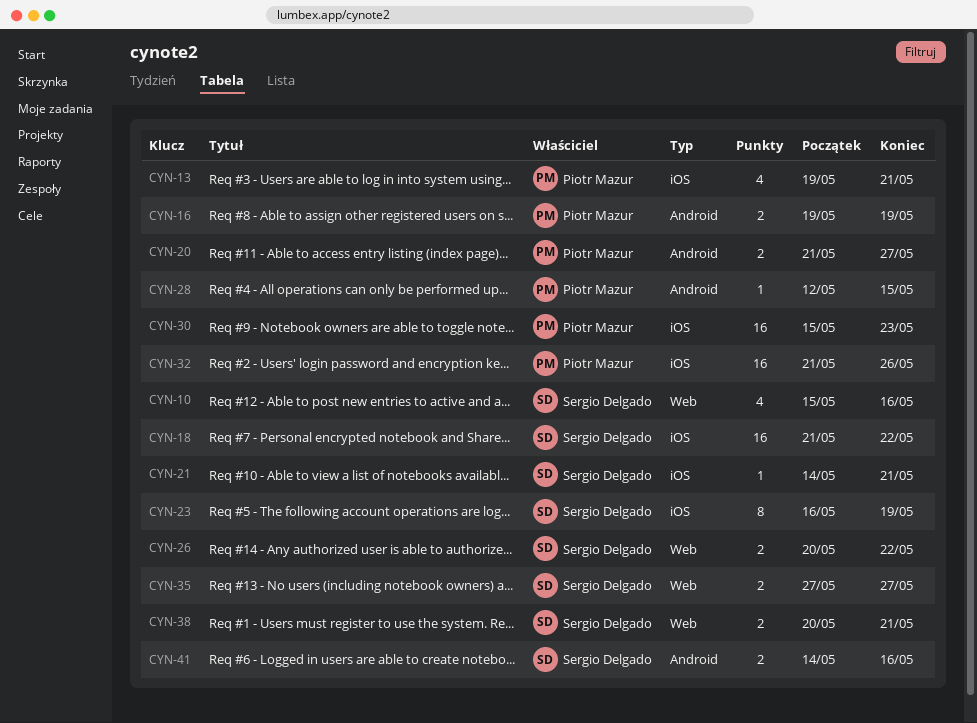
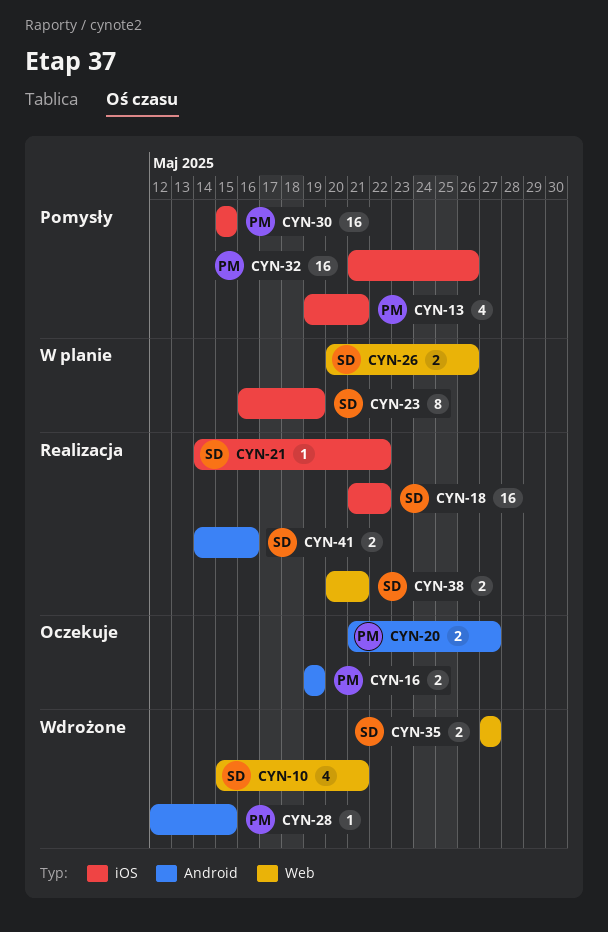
CYN-10, due: May 16 -> May 21
CYN-21, due: May 21 -> May 22
CYN-26, due: May 22 -> May 26
CYN-30, due: May 23 -> May 15

